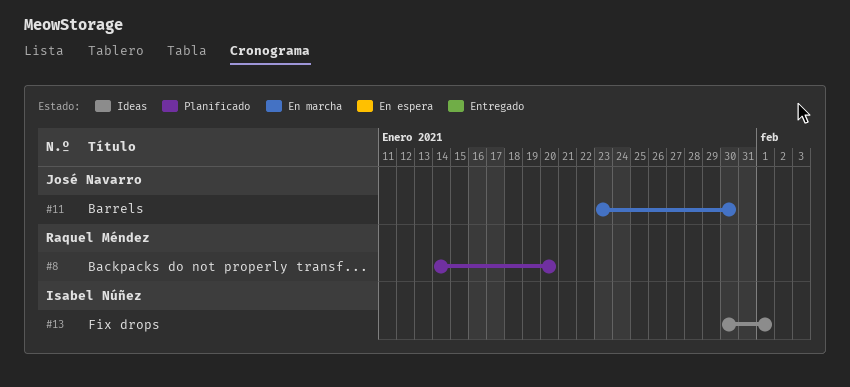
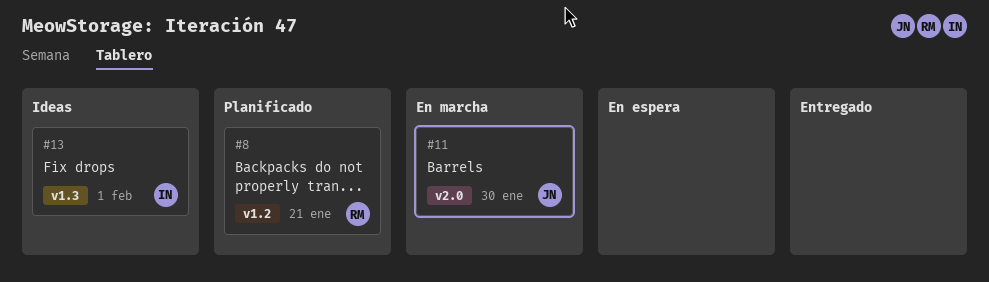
#8, due: Jan 20 -> Jan 21

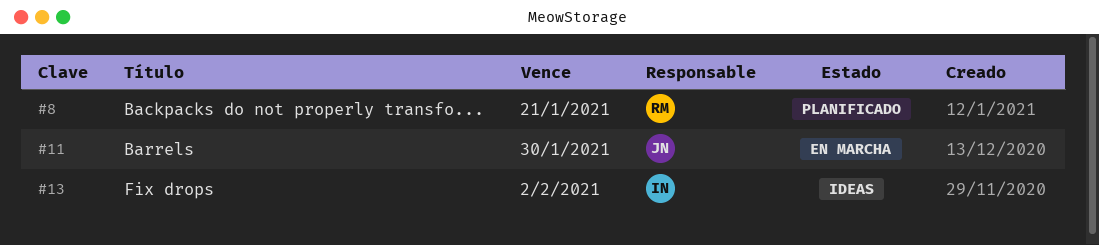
#13, due: Feb 1 -> Feb 2

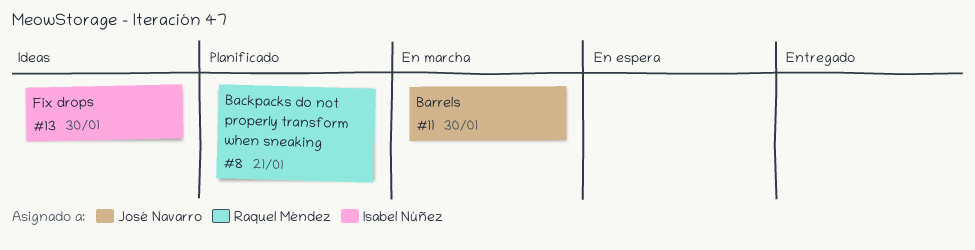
#13, due: Feb 2 -> Jan 30

